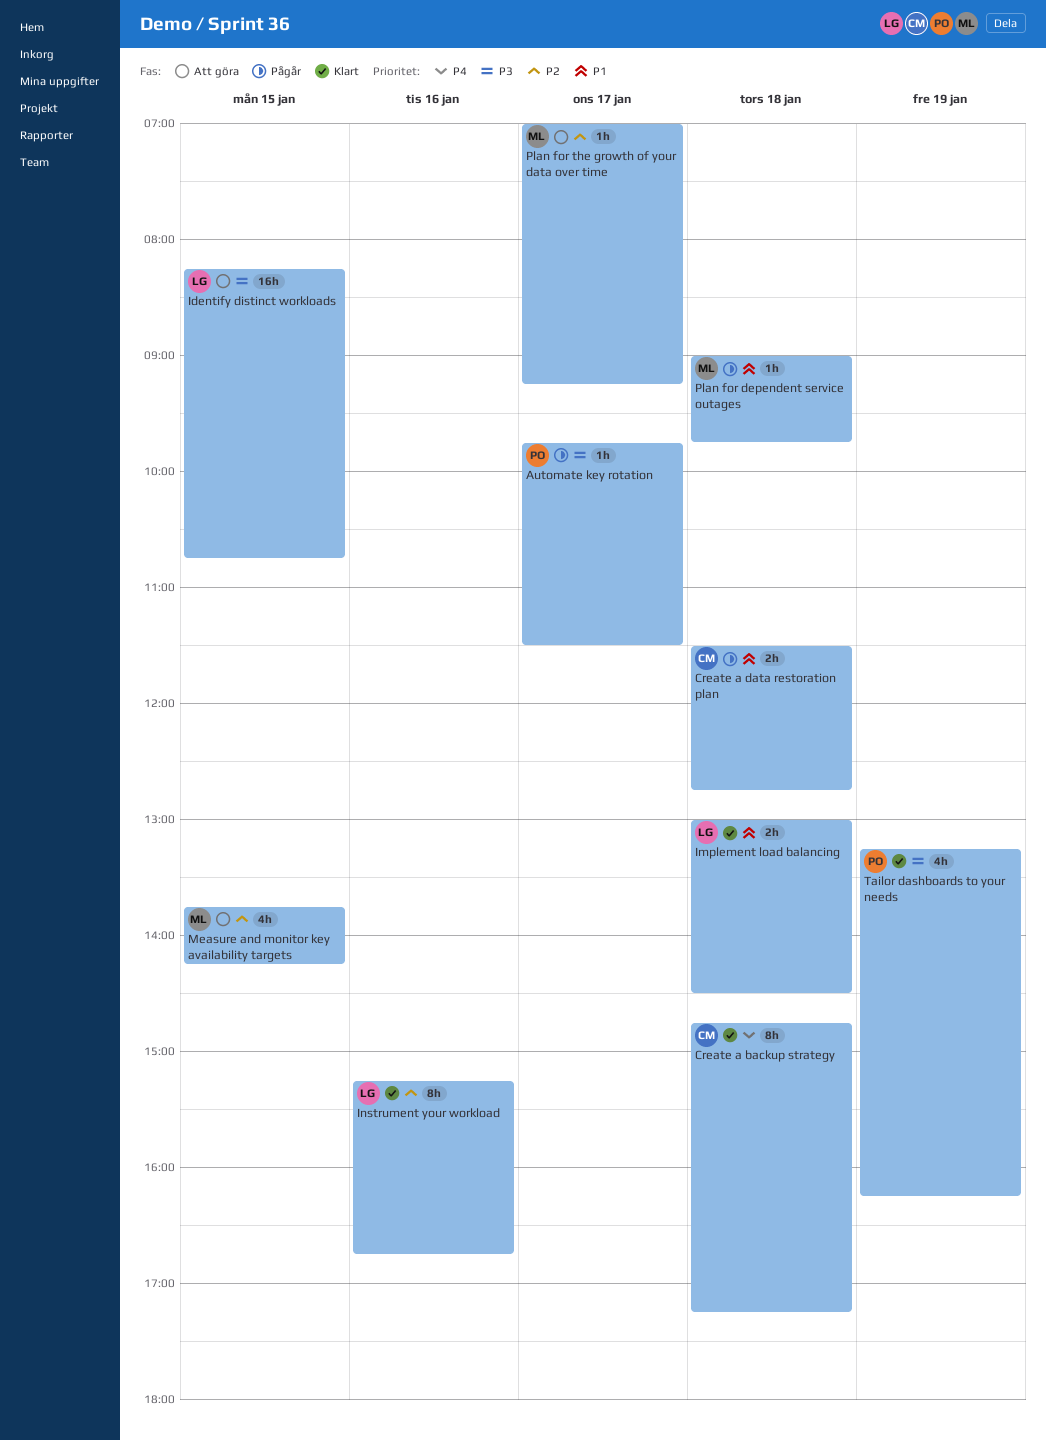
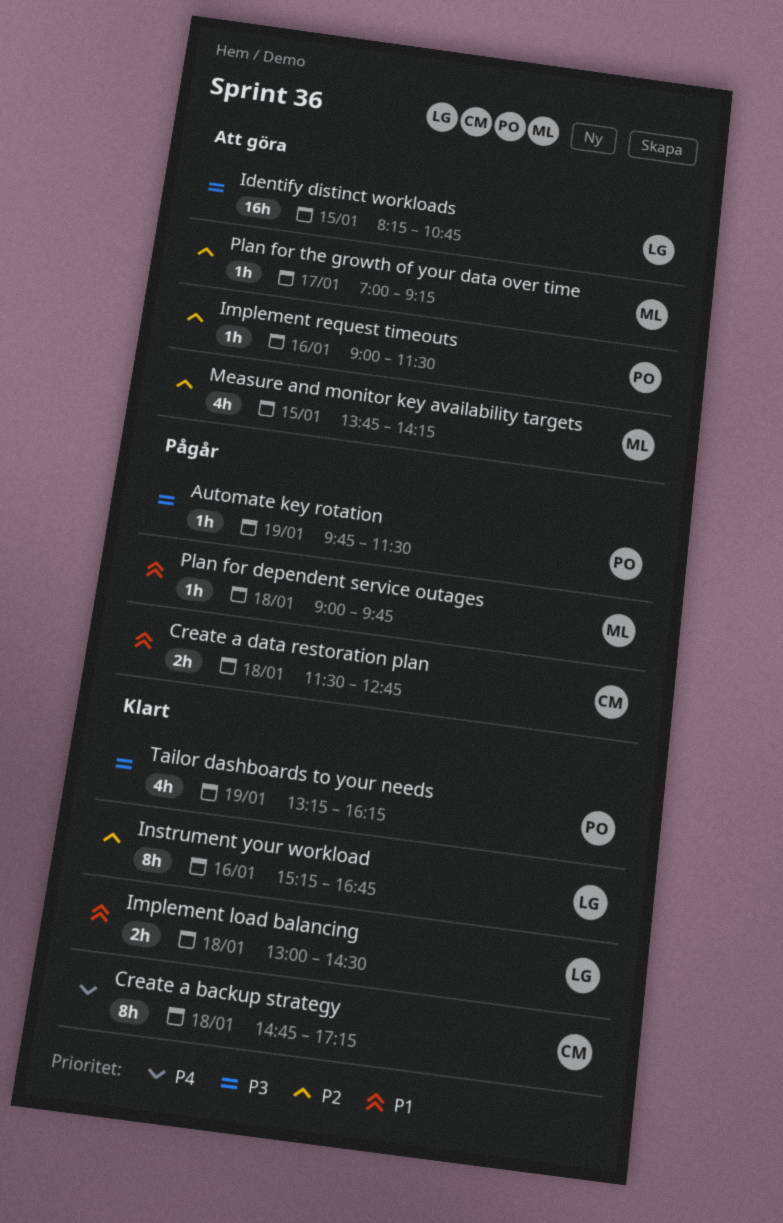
Automate key rotation, day: Jan 17 -> Jan 19
Implement request timeouts: none -> present

